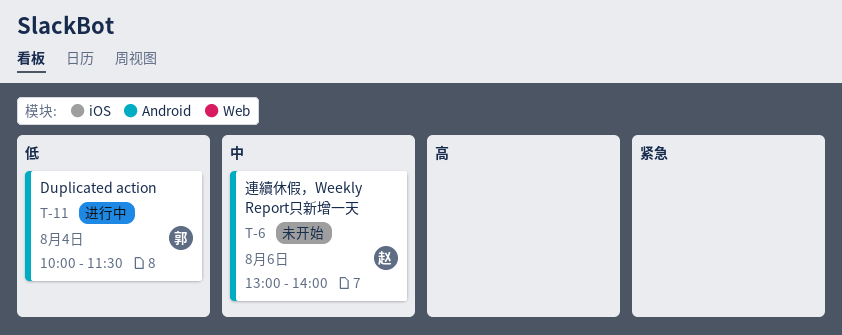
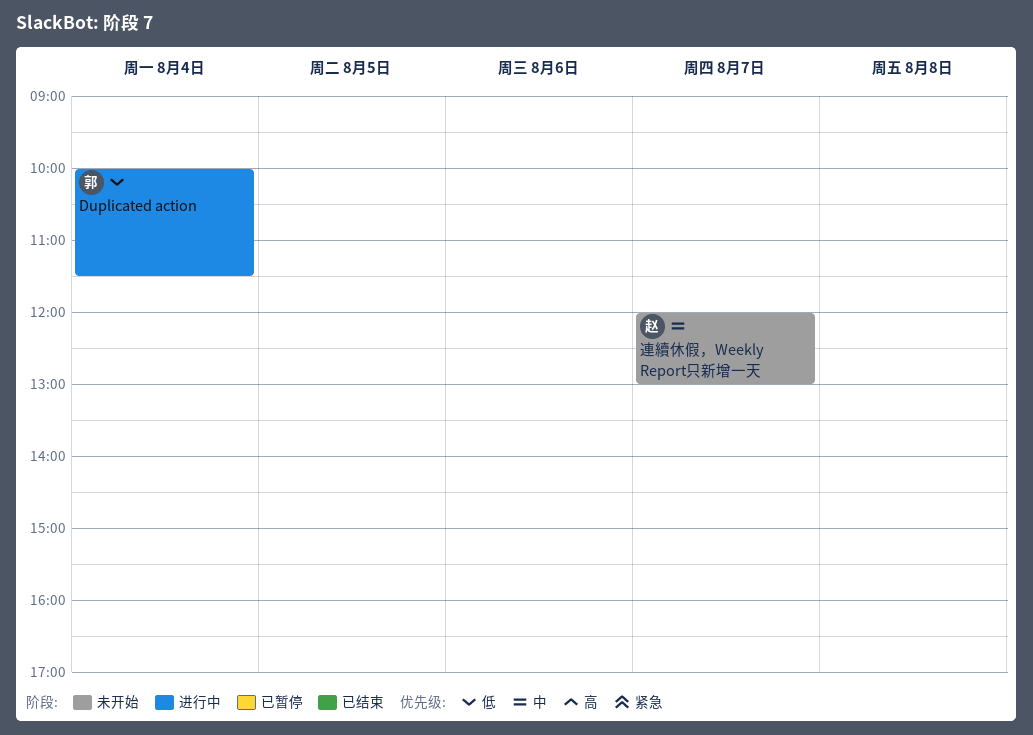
連續休假，Weekly Report只新增一天, day: Aug 6 -> Aug 7
連續休假，Weekly Report只新增一天, begins: 13:00 -> 12:00
連續休假，Weekly Report只新增一天, ends: 14:00 -> 13:00

